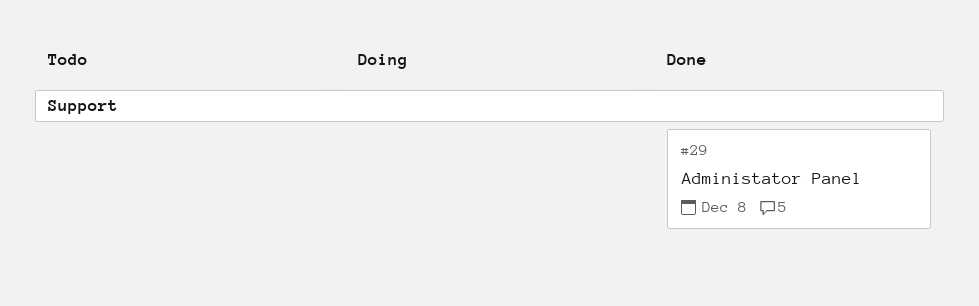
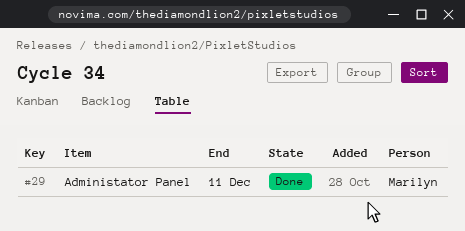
#29, due: Dec 8 -> Dec 11

